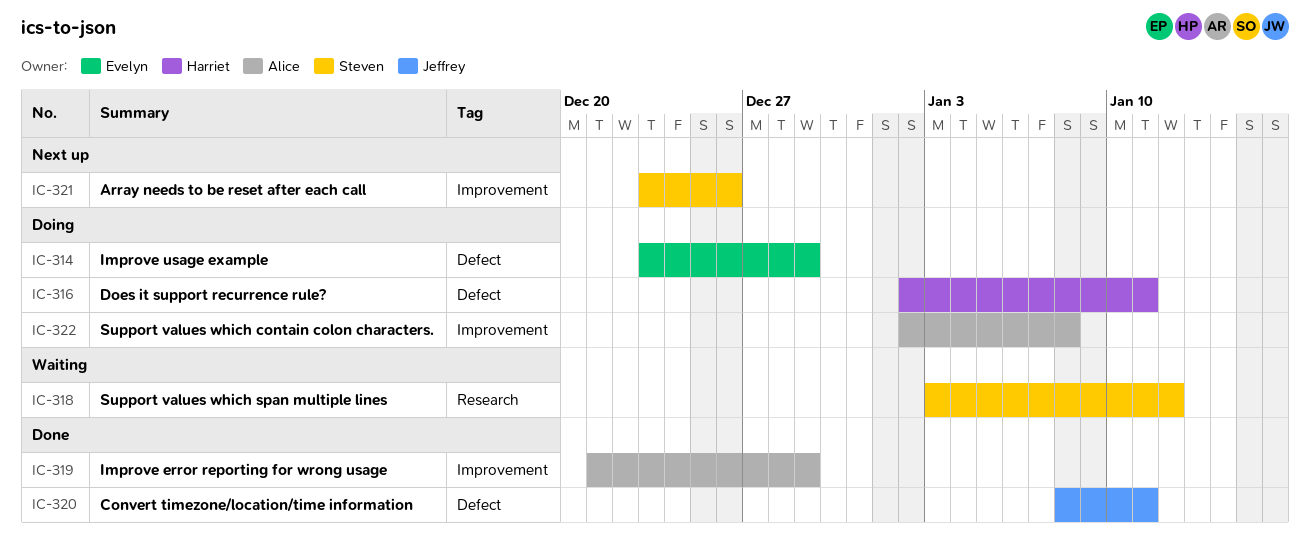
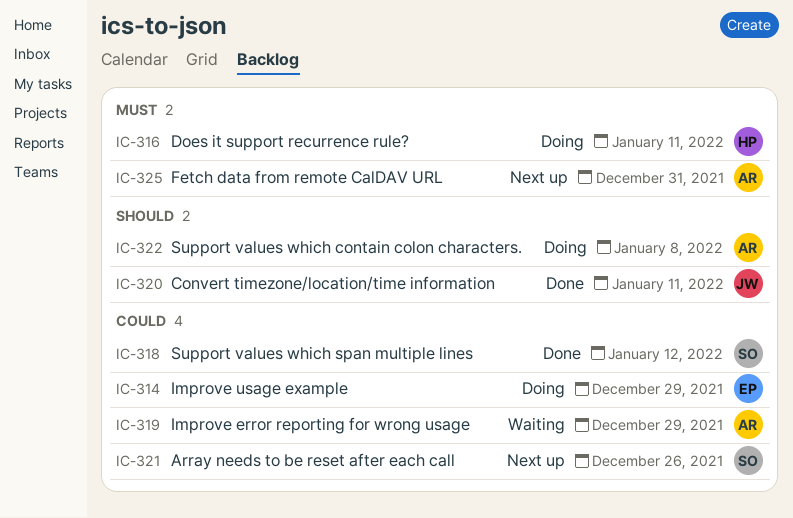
IC-318, status: Waiting -> Done
IC-319, status: Done -> Waiting
IC-325: none -> present

